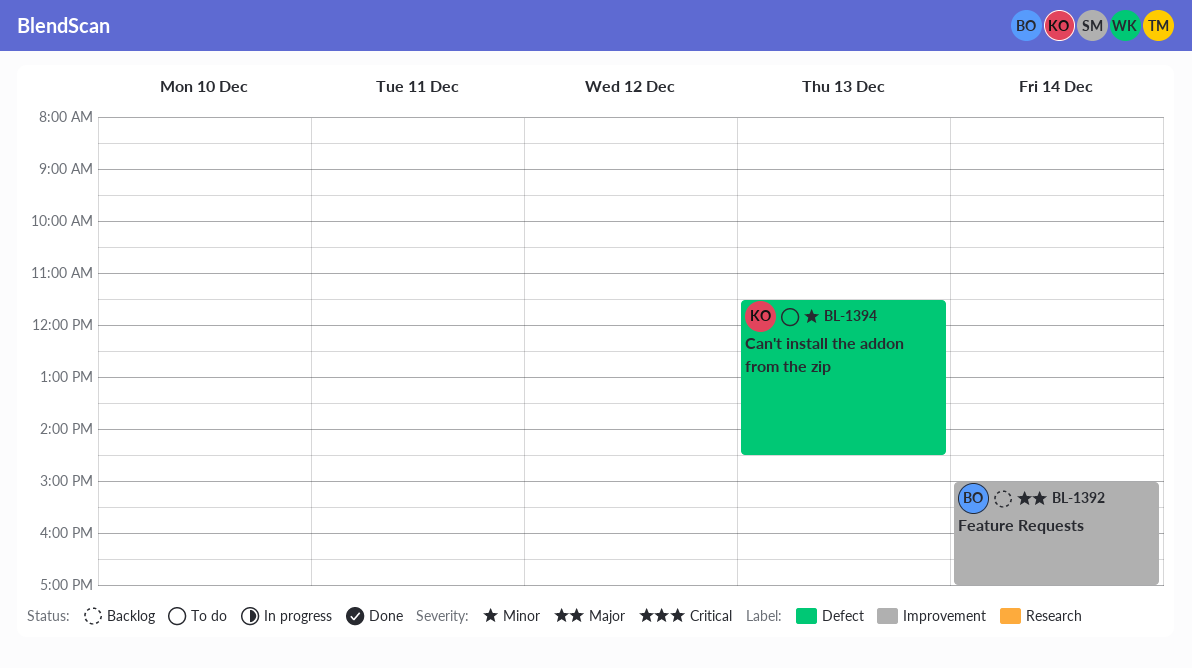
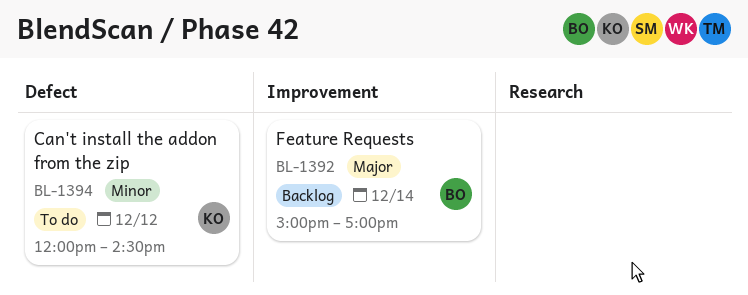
BL-1394, day: Dec 13 -> Dec 12
BL-1394, begins: 11:30 -> 12:00

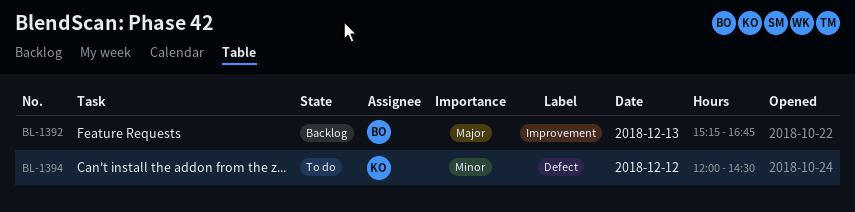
BL-1392, day: Dec 14 -> Dec 13
BL-1392, begins: 15:00 -> 15:15
BL-1392, ends: 17:00 -> 16:45

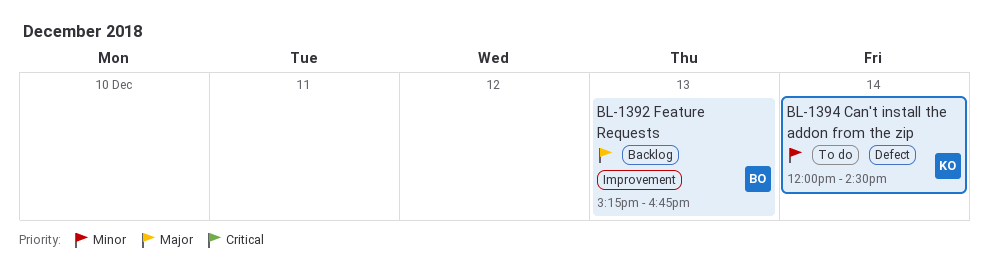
BL-1394, day: Dec 12 -> Dec 14

